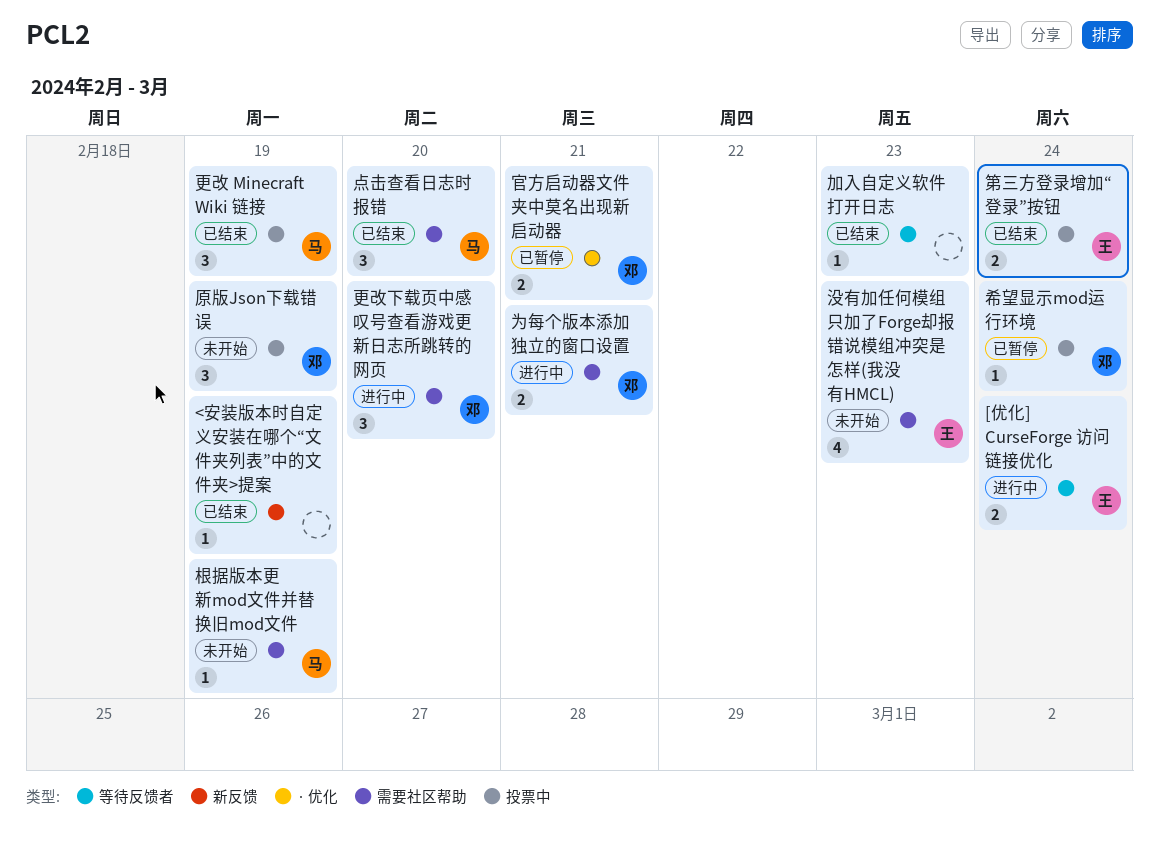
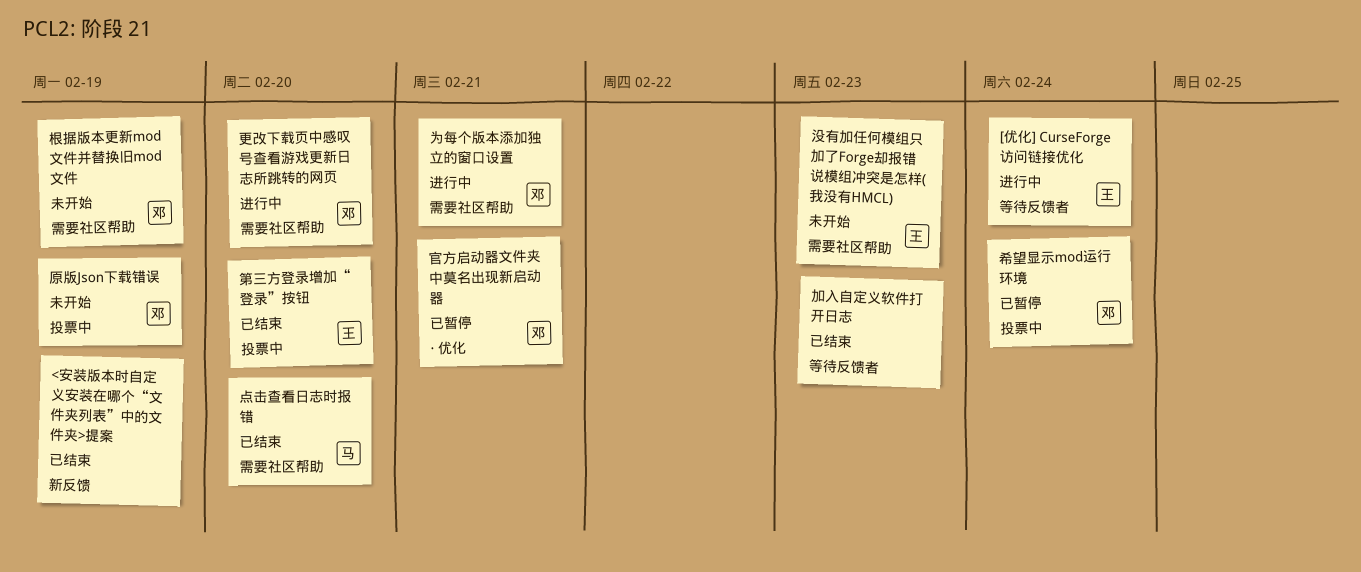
更改 Minecraft Wiki 链接: present -> none
根据版本更新mod文件并替换旧mod文件, owner: 马 -> 邓
第三方登录增加“登录”按钮, due: Feb 24 -> Feb 20

